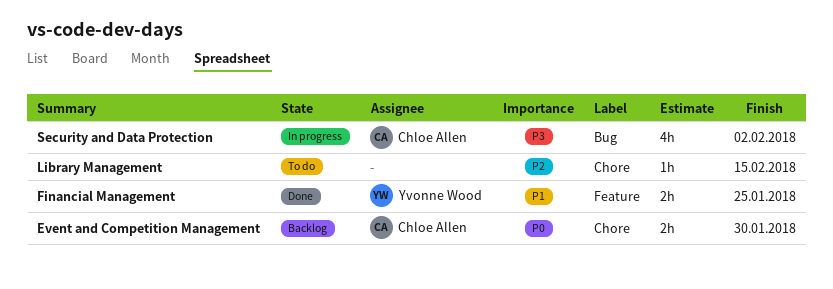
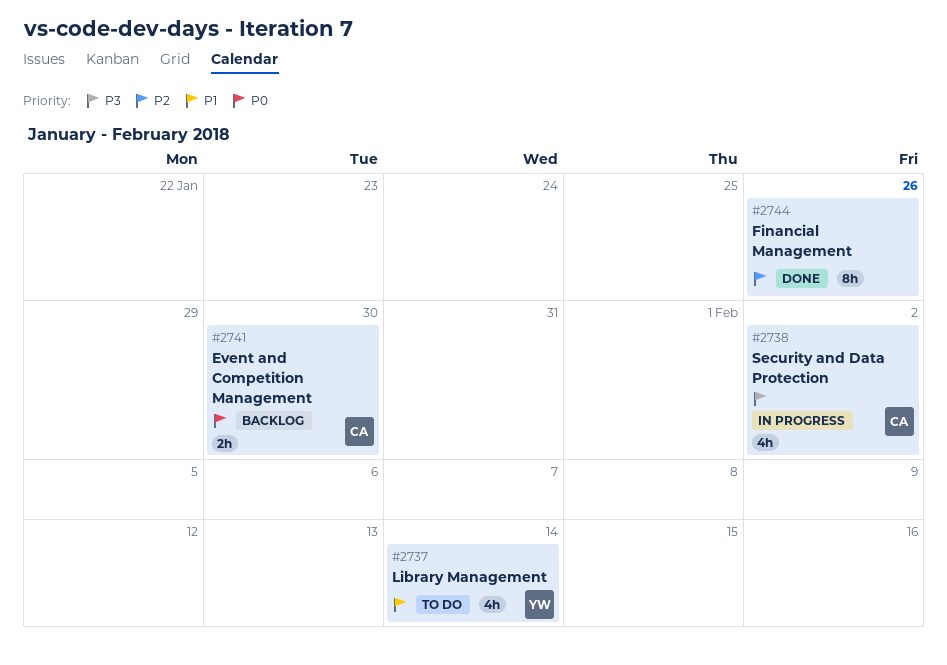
Financial Management, owner: Yvonne Wood -> none
Financial Management, priority: P1 -> P2
Financial Management, estimate: 2h -> 8h
Financial Management, due: Jan 25 -> Jan 26
Library Management, owner: none -> Yvonne Wood
Library Management, priority: P2 -> P1
Library Management, estimate: 1h -> 4h
Library Management, due: Feb 15 -> Feb 14

